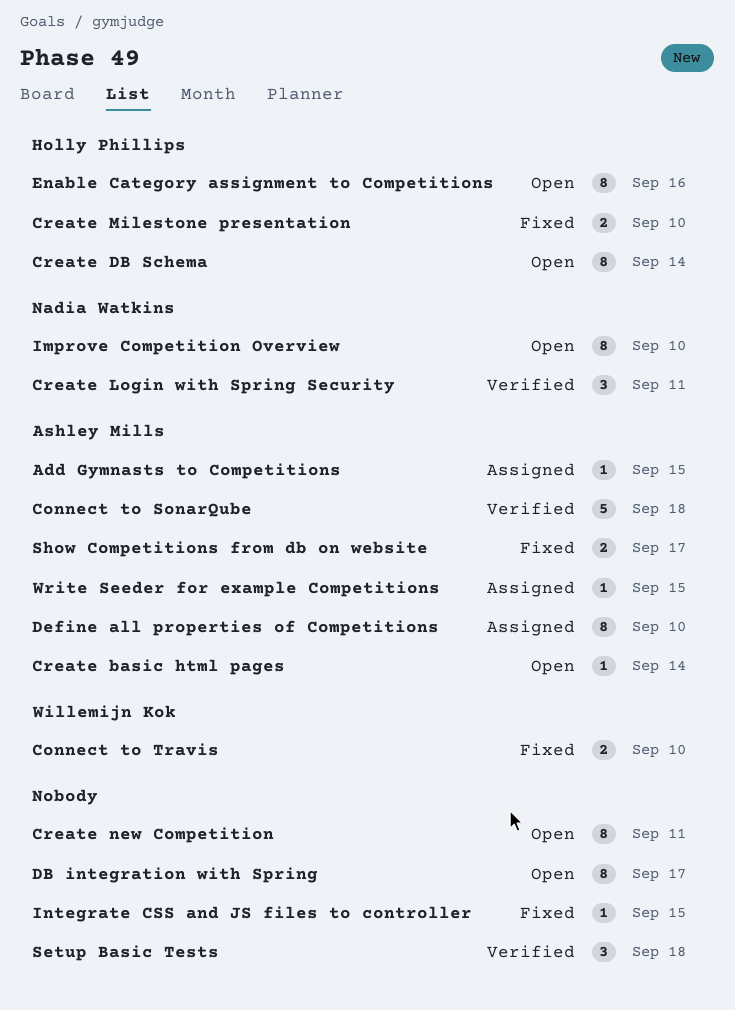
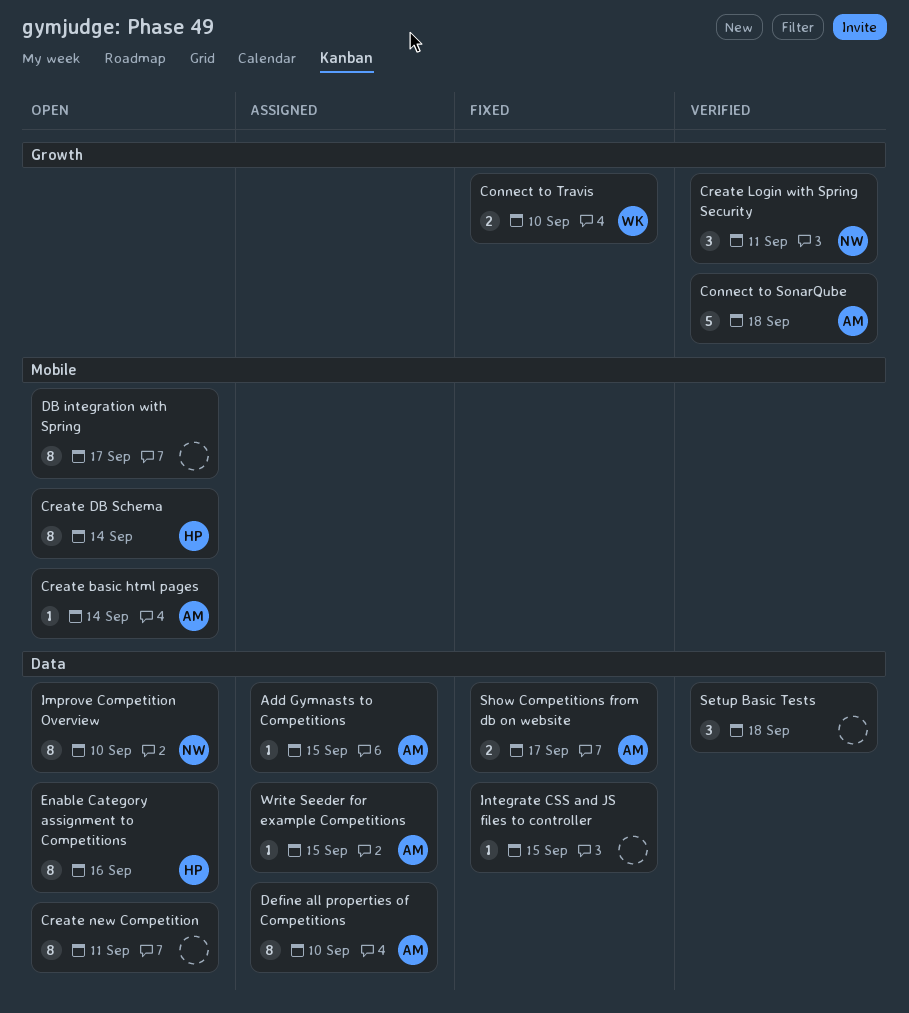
Create Milestone presentation: present -> none

